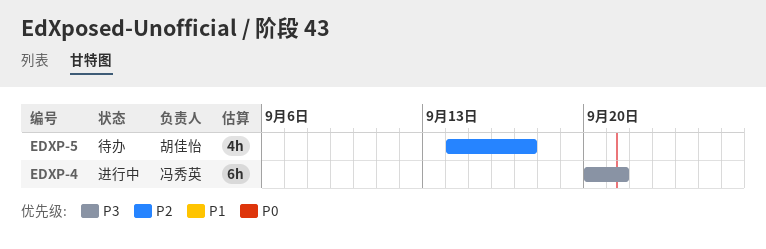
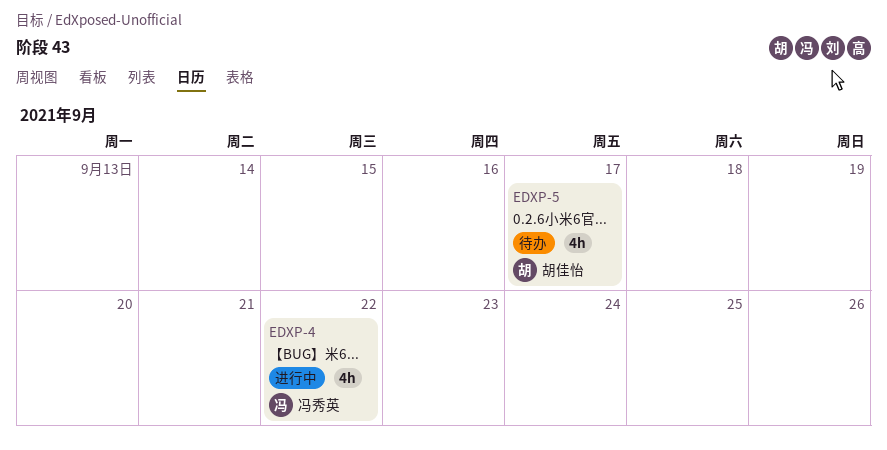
EDXP-4, estimate: 6h -> 4h
EDXP-4, due: Sep 21 -> Sep 22

